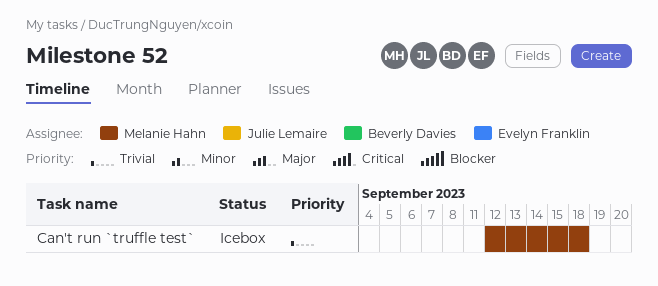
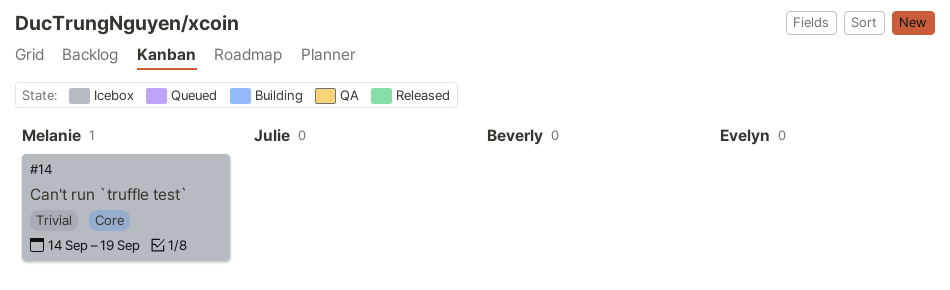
Can't run `truffle test`, start: Sep 12 -> Sep 14
Can't run `truffle test`, due: Sep 18 -> Sep 19

